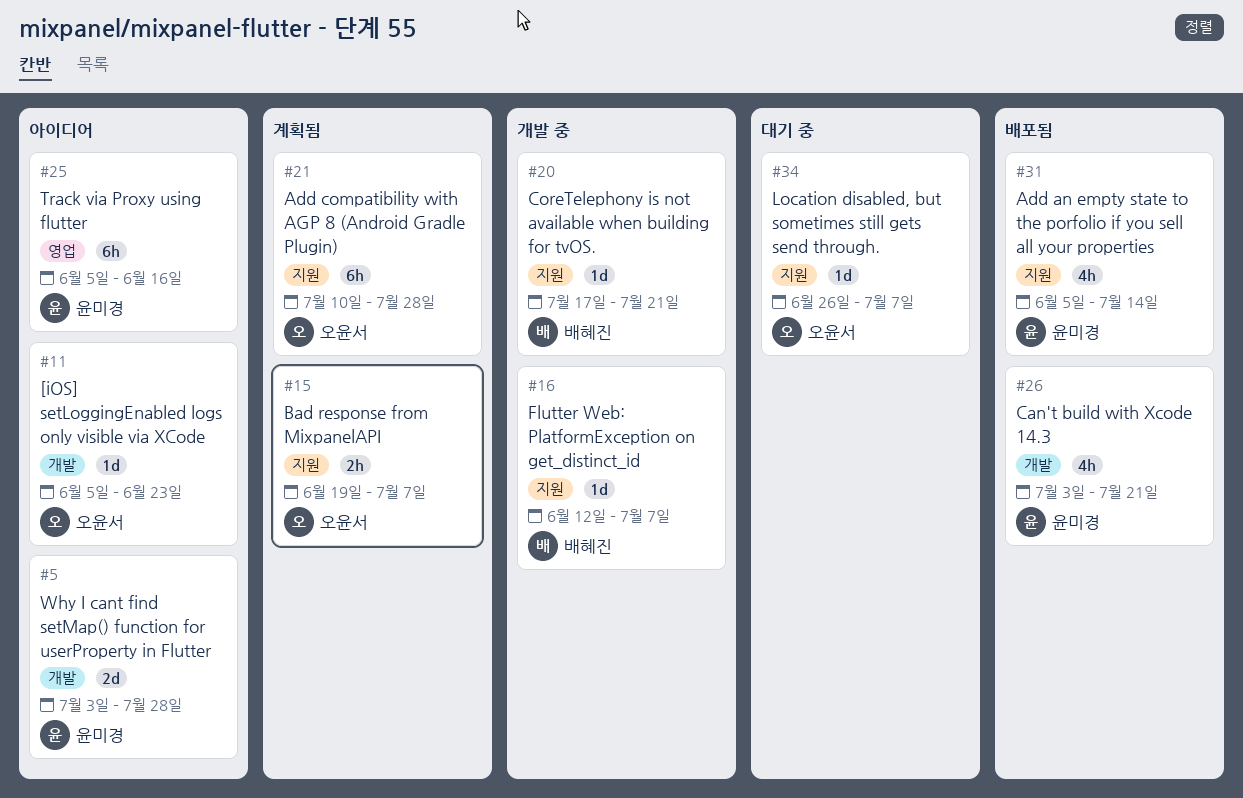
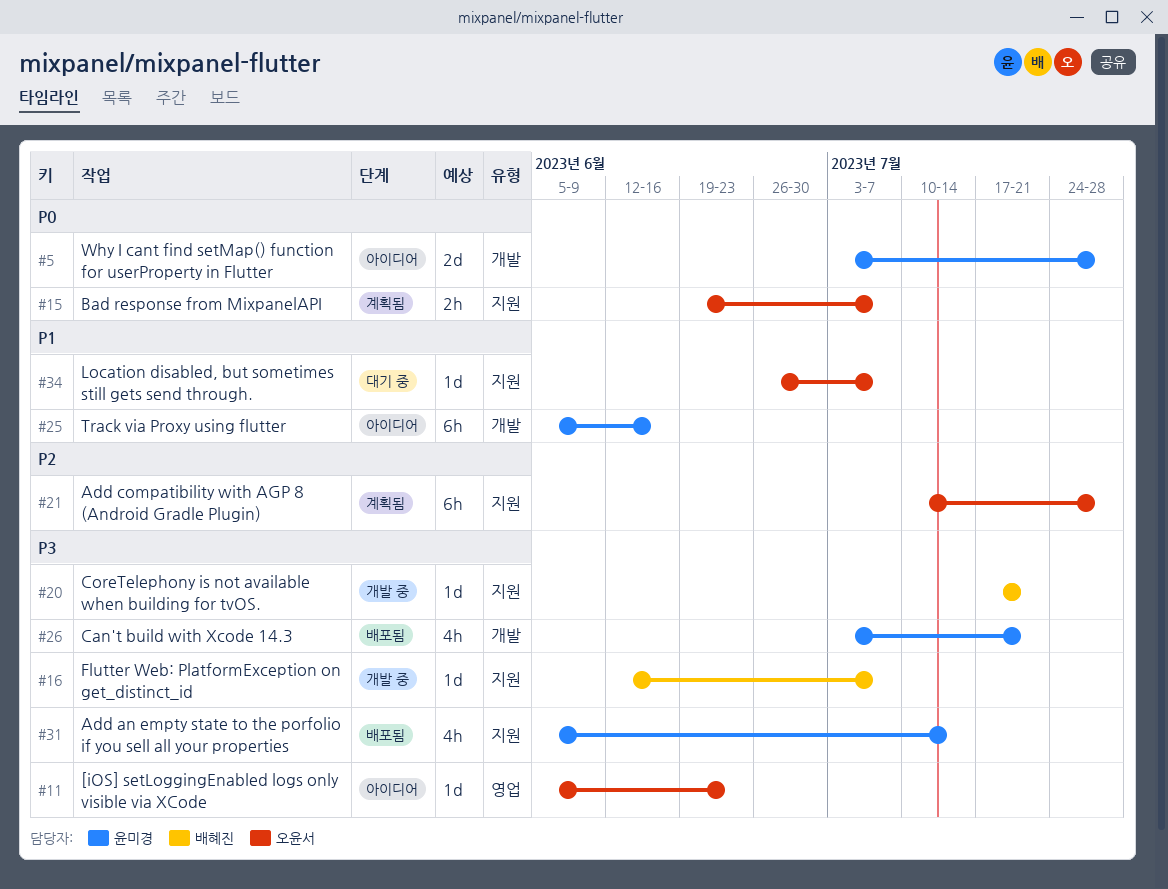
#11, label: 개발 -> 영업
#25, label: 영업 -> 개발

